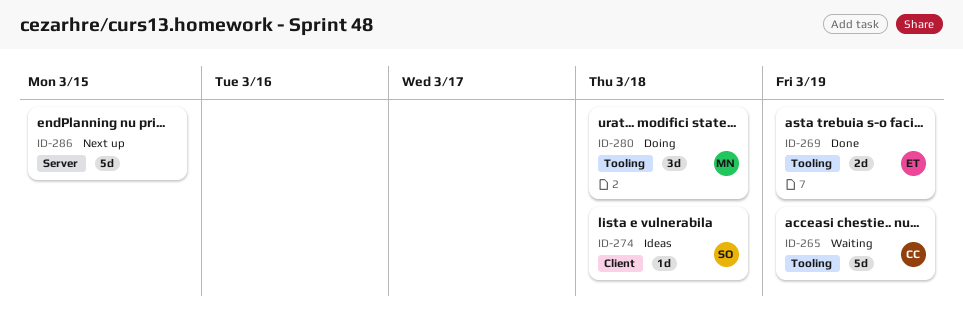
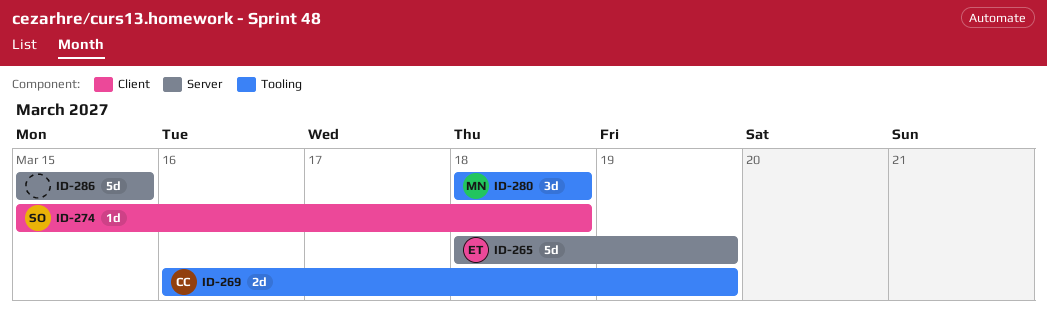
ID-265, owner: CC -> ET
ID-265, label: Tooling -> Server
ID-269, owner: ET -> CC

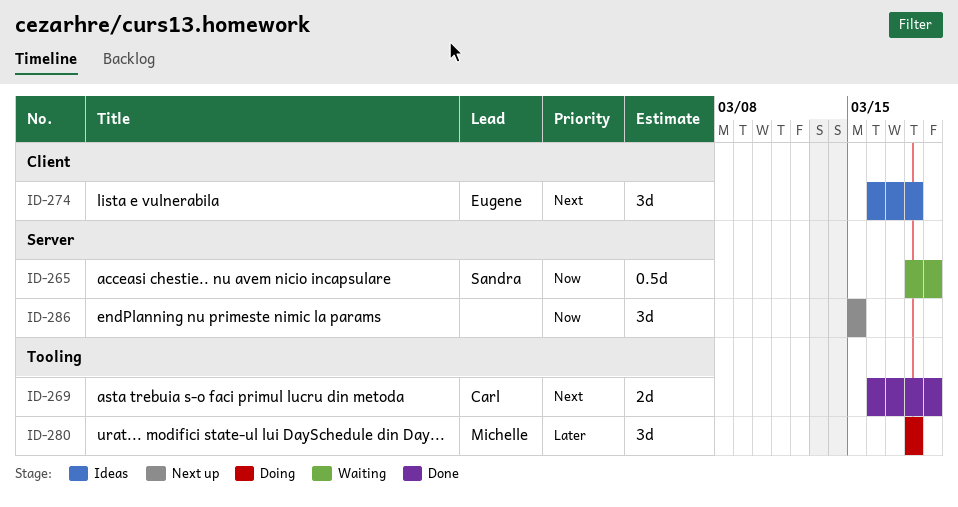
ID-265, owner: Eugene -> Sandra
ID-265, estimate: 5d -> 0.5d
ID-274, owner: Sandra -> Eugene
ID-274, estimate: 1d -> 3d
ID-274, start: Mar 15 -> Mar 16
ID-286, estimate: 5d -> 3d

